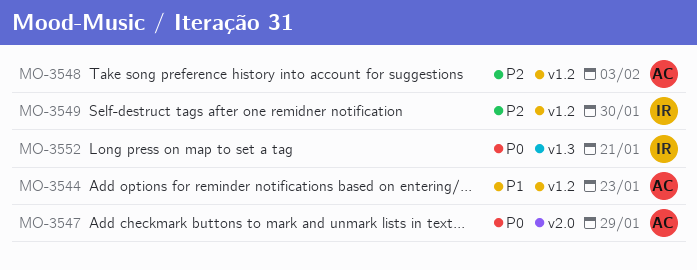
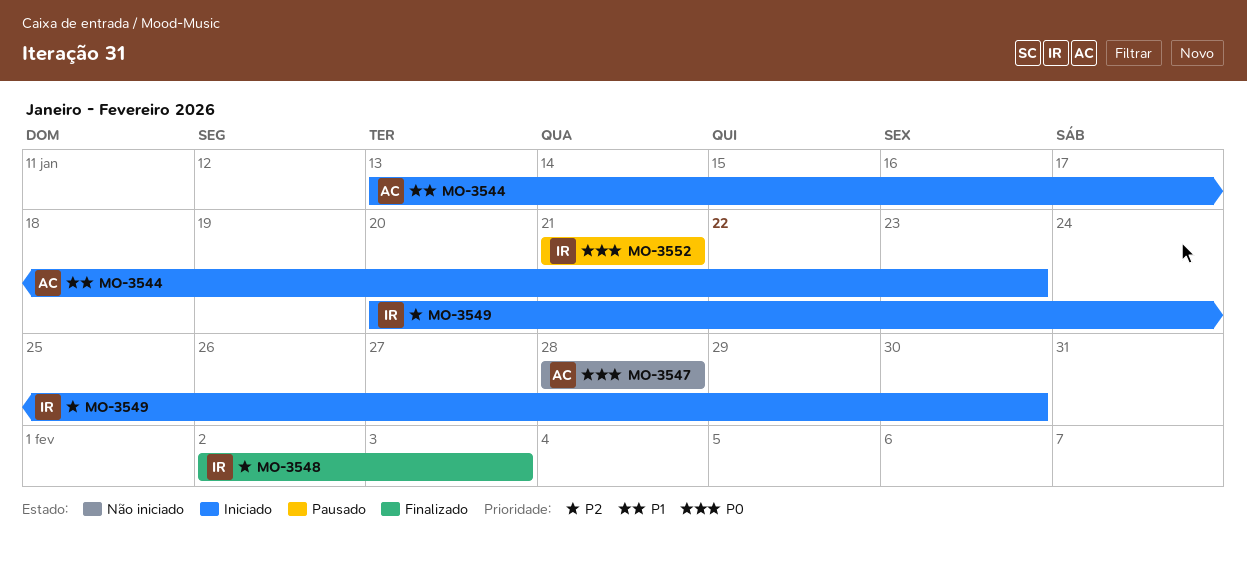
MO-3547, due: Jan 29 -> Jan 28
MO-3548, owner: AC -> IR

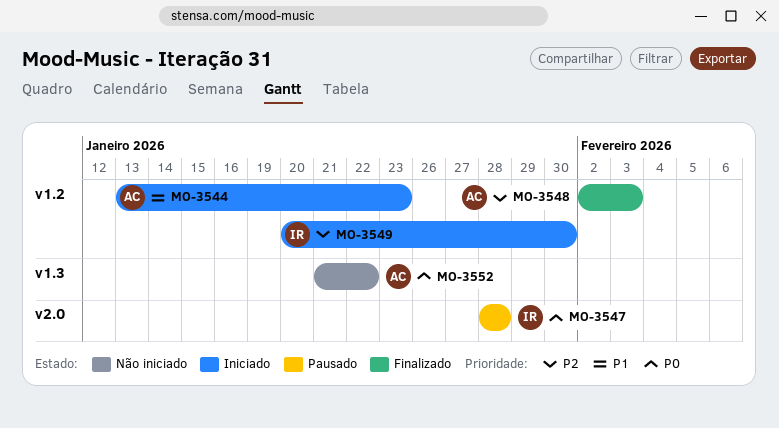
MO-3547, status: Não iniciado -> Pausado
MO-3547, owner: AC -> IR
MO-3548, owner: IR -> AC
MO-3552, status: Pausado -> Não iniciado
MO-3552, owner: IR -> AC
MO-3552, due: Jan 21 -> Jan 22

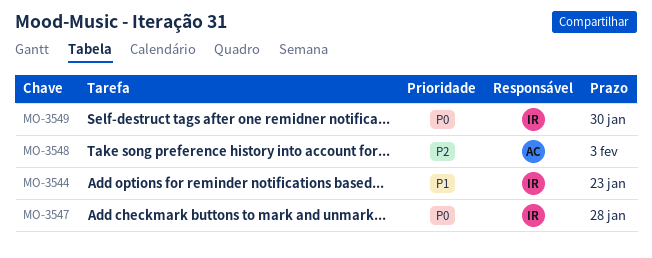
MO-3544, owner: AC -> IR
MO-3549, priority: P2 -> P0
MO-3552: present -> none

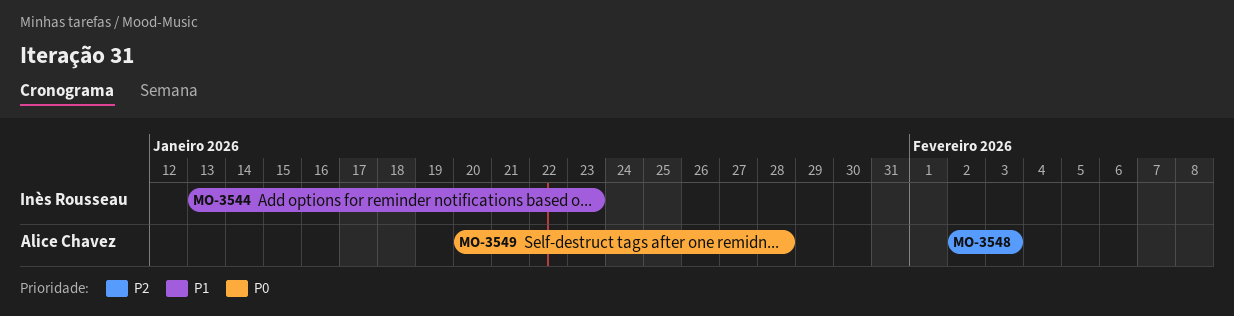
MO-3547: present -> none
MO-3549, owner: Inès Rousseau -> Alice Chavez
MO-3549, due: Jan 30 -> Jan 28

